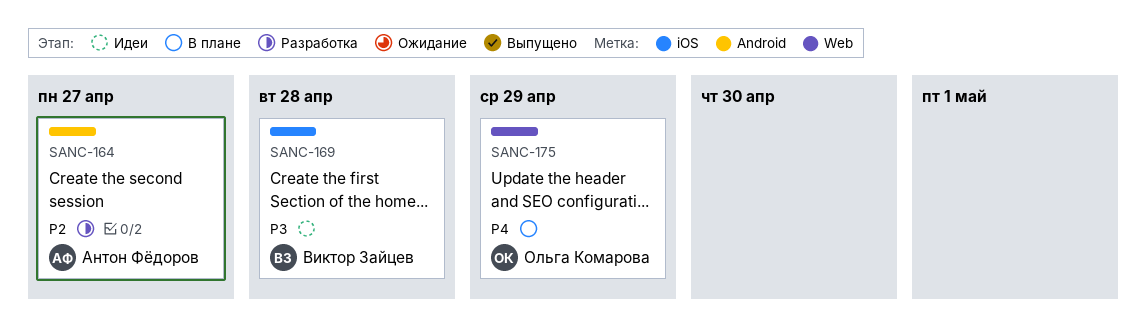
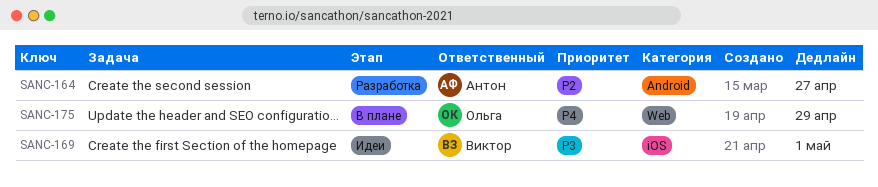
SANC-169, due: Apr 28 -> May 1

